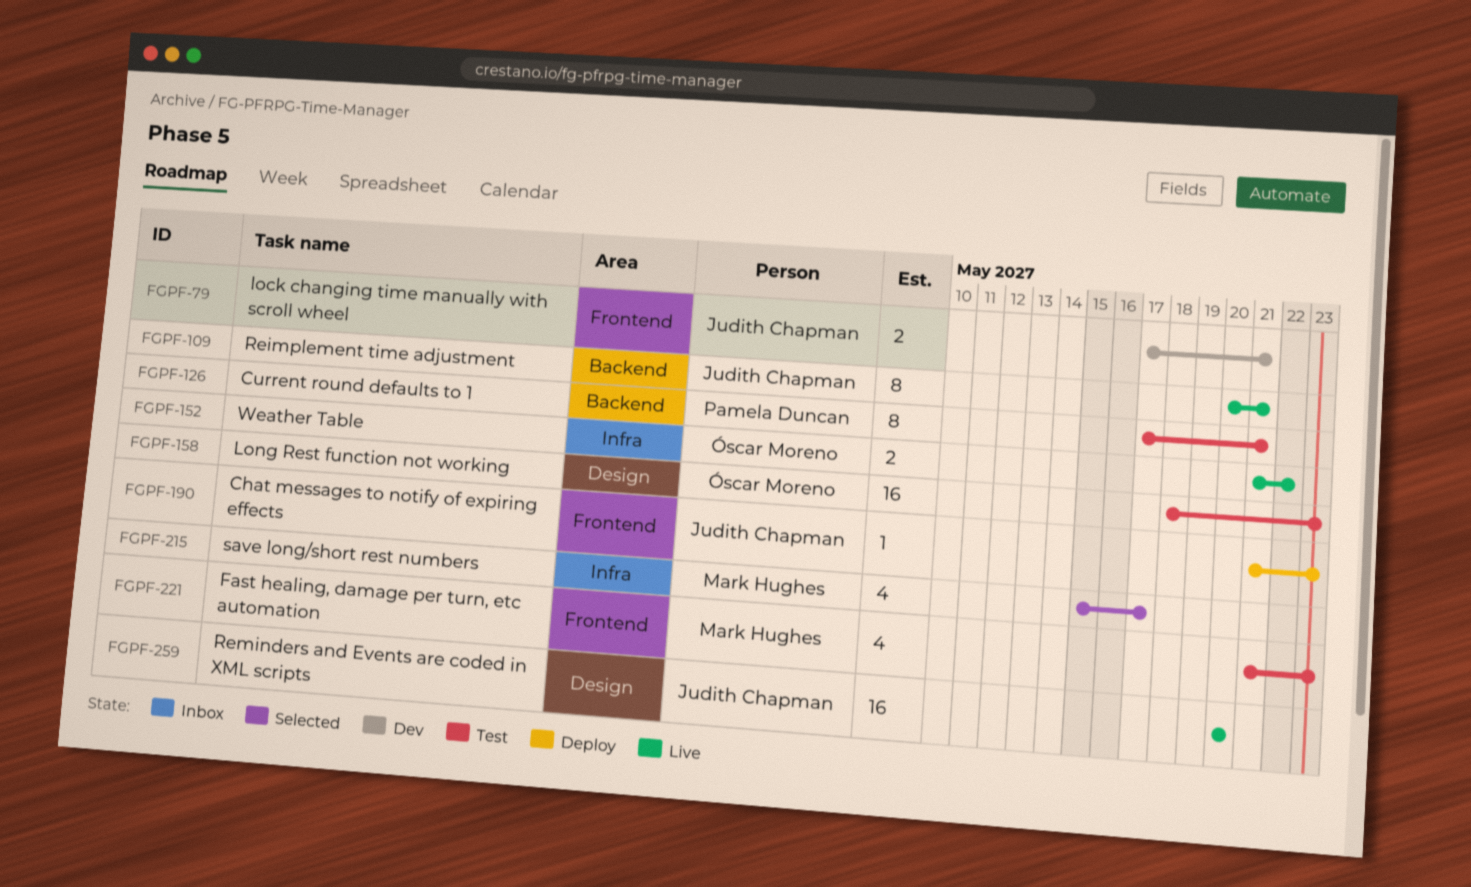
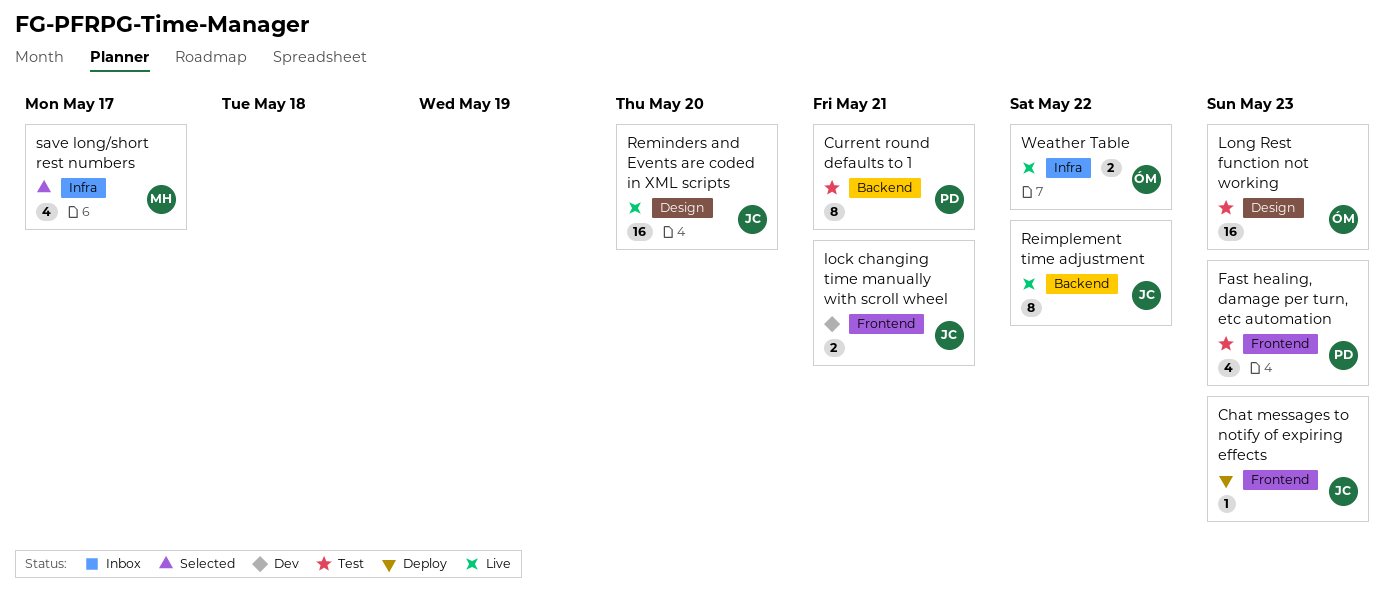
Fast healing, damage per turn, etc automation, owner: Mark Hughes -> Pamela Duncan
Reimplement time adjustment, due: May 21 -> May 22

